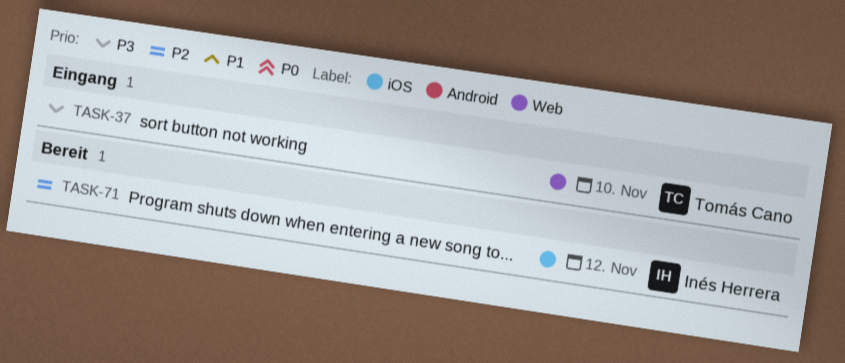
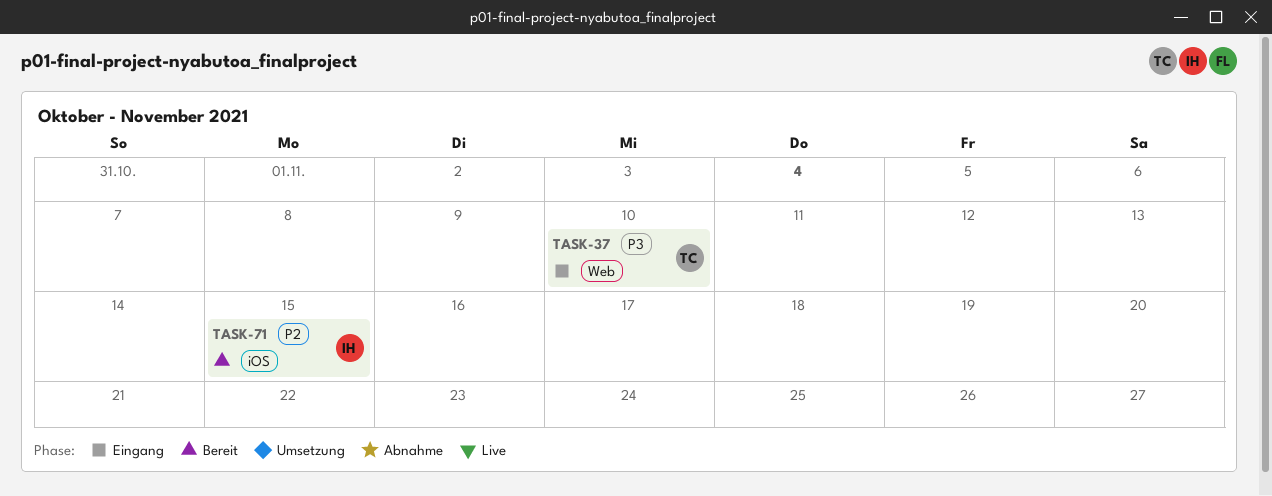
TASK-71, due: Nov 12 -> Nov 15

